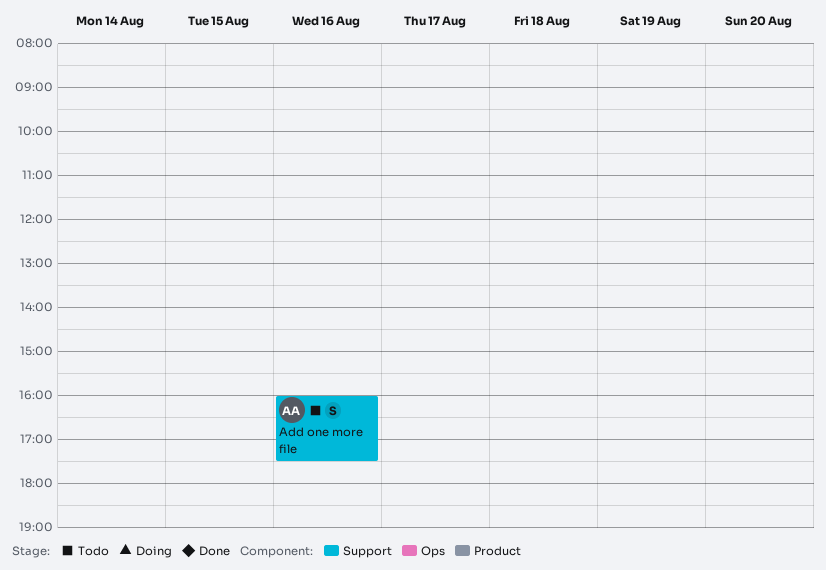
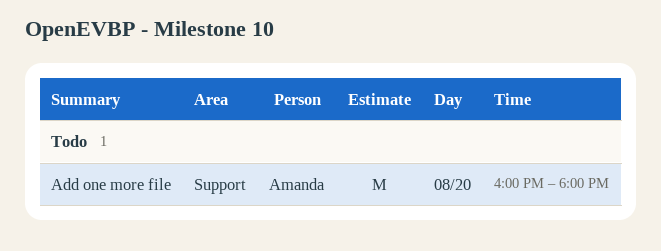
Add one more file, estimate: S -> M
Add one more file, day: Aug 16 -> Aug 20
Add one more file, ends: 17:30 -> 18:00

